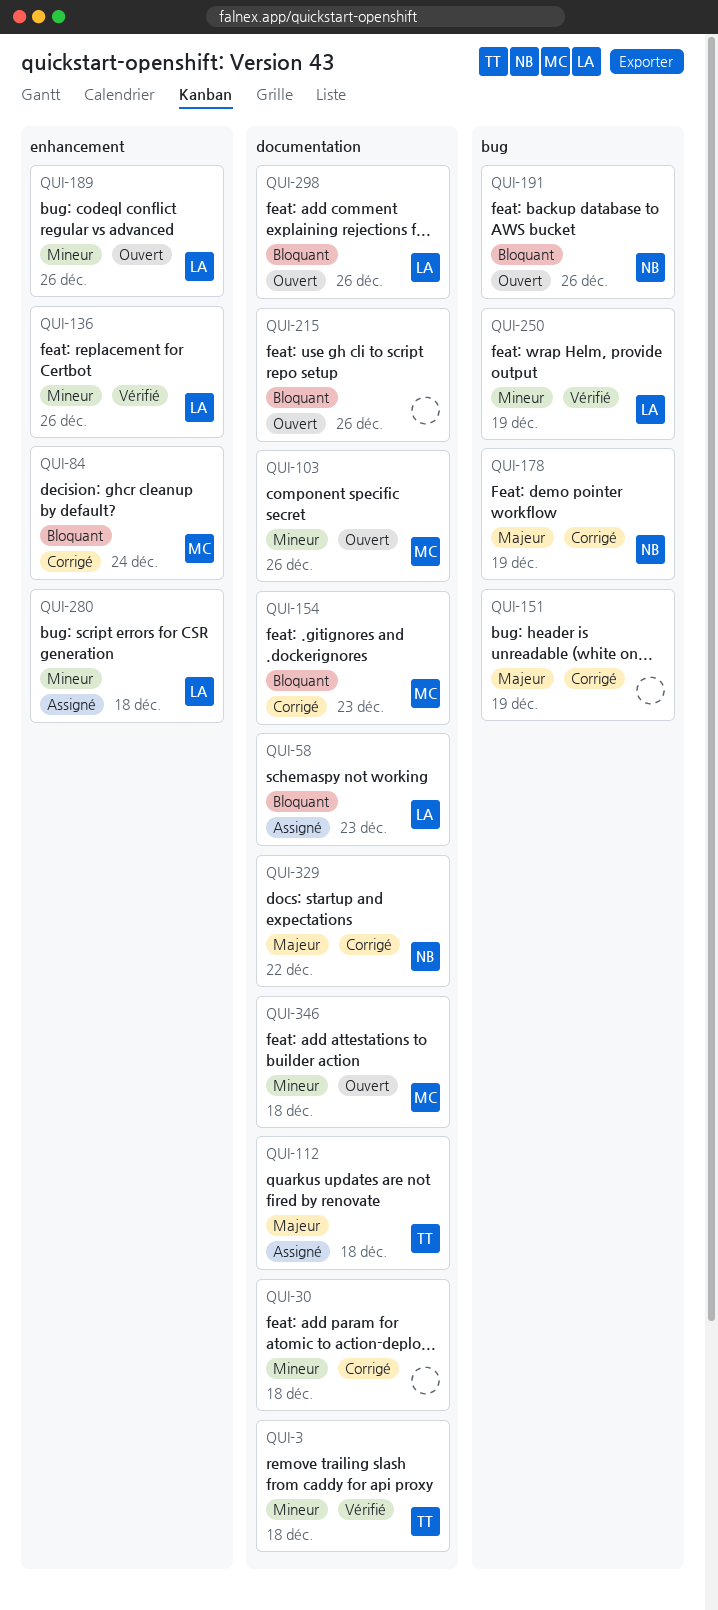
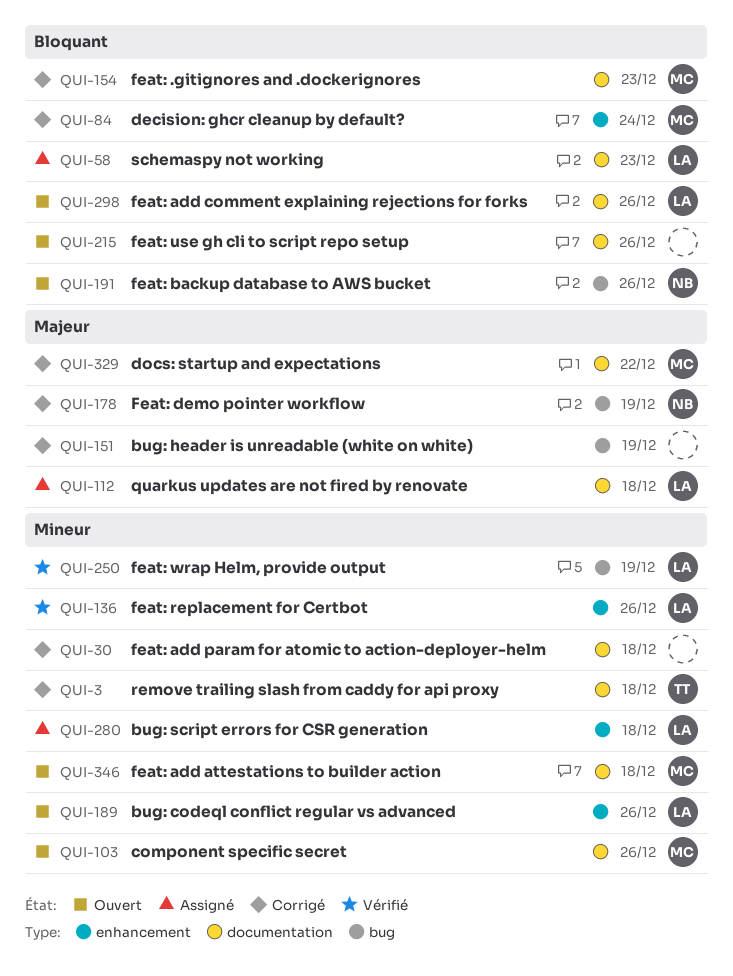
QUI-3, status: Vérifié -> Corrigé
QUI-112, owner: TT -> LA
QUI-329, owner: NB -> MC

